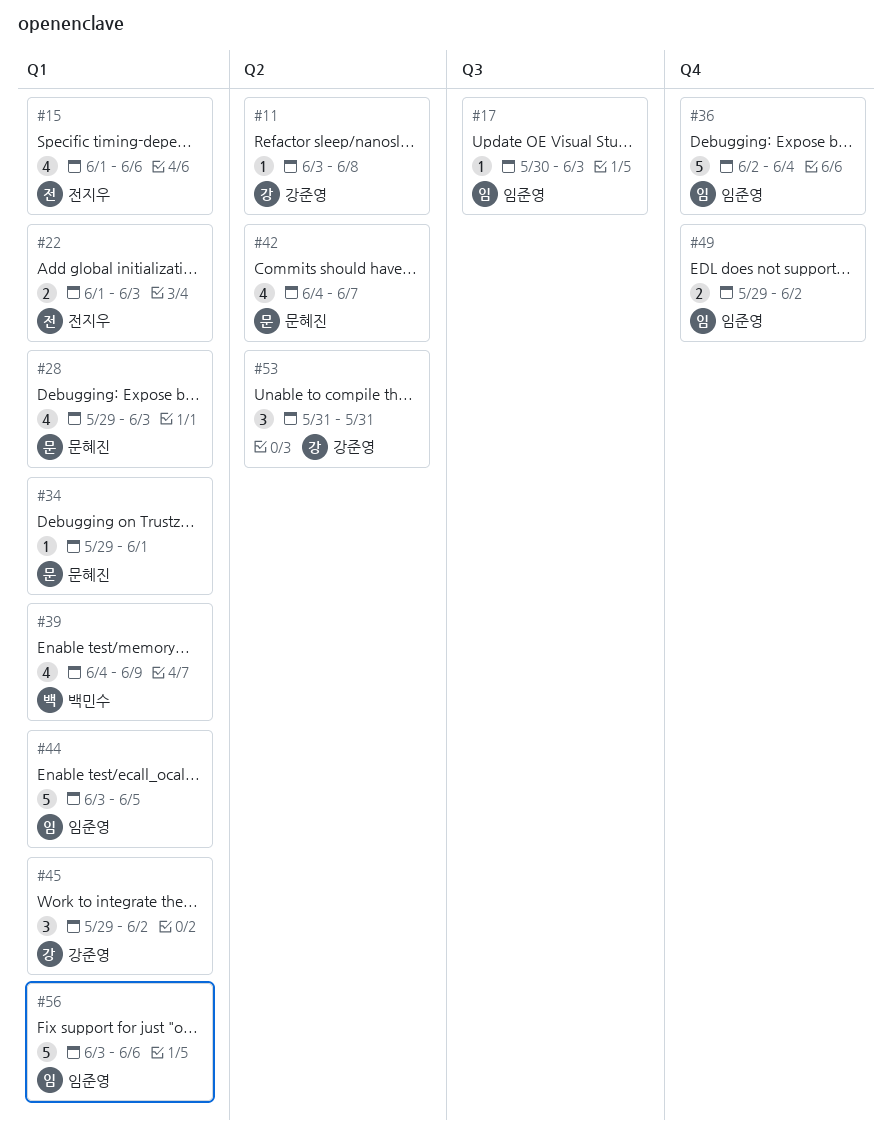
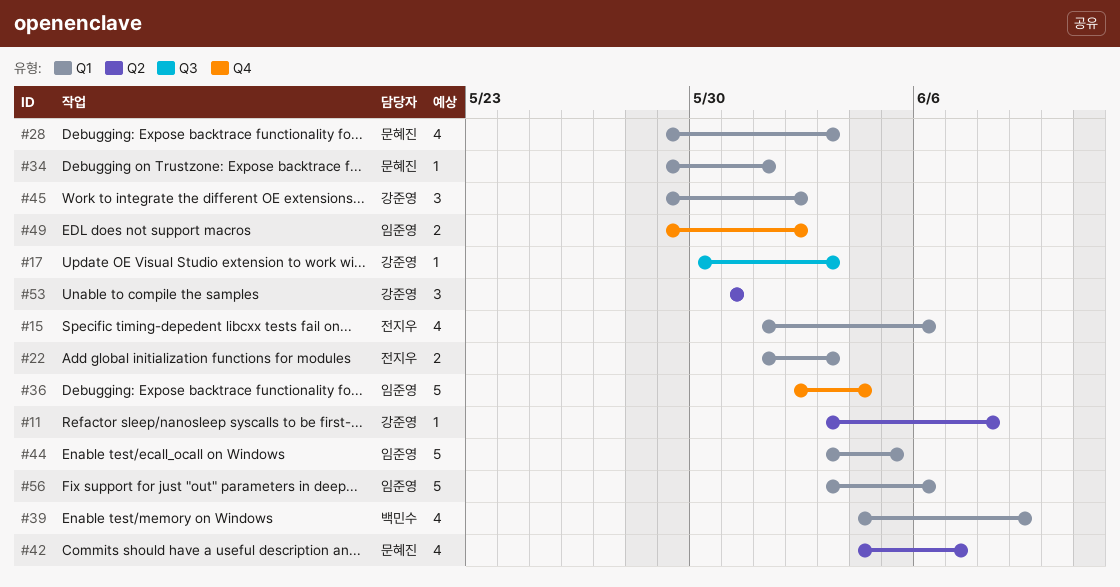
#17, owner: 임준영 -> 강준영

